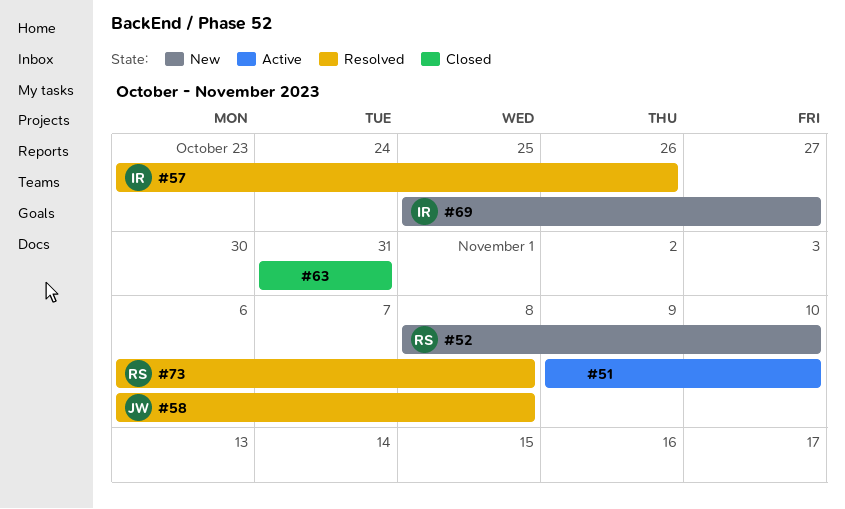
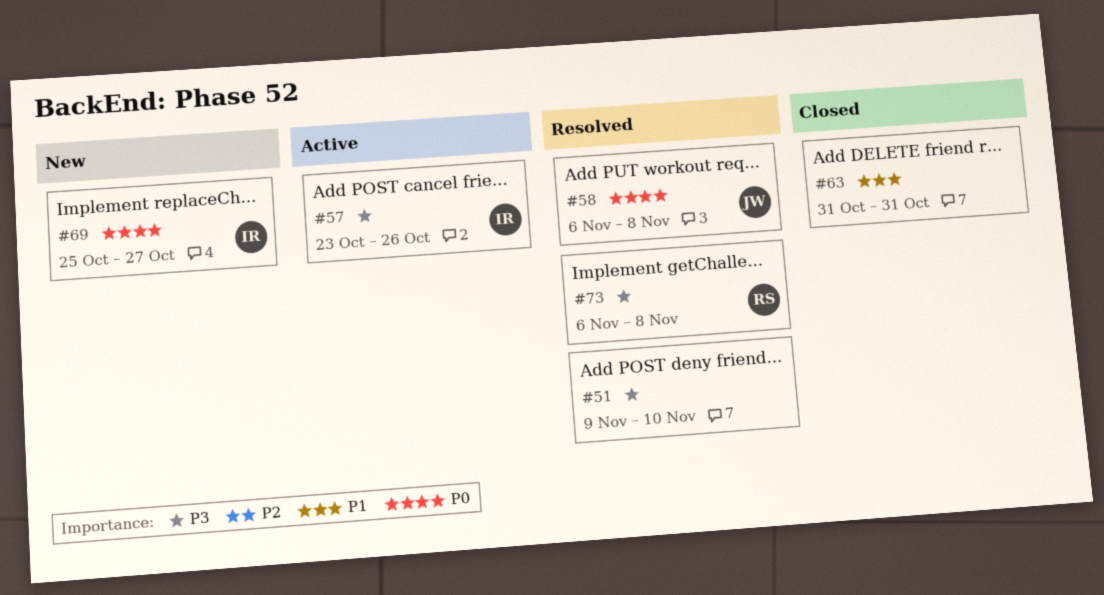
#51, status: Active -> Resolved
#52: present -> none
#57, status: Resolved -> Active

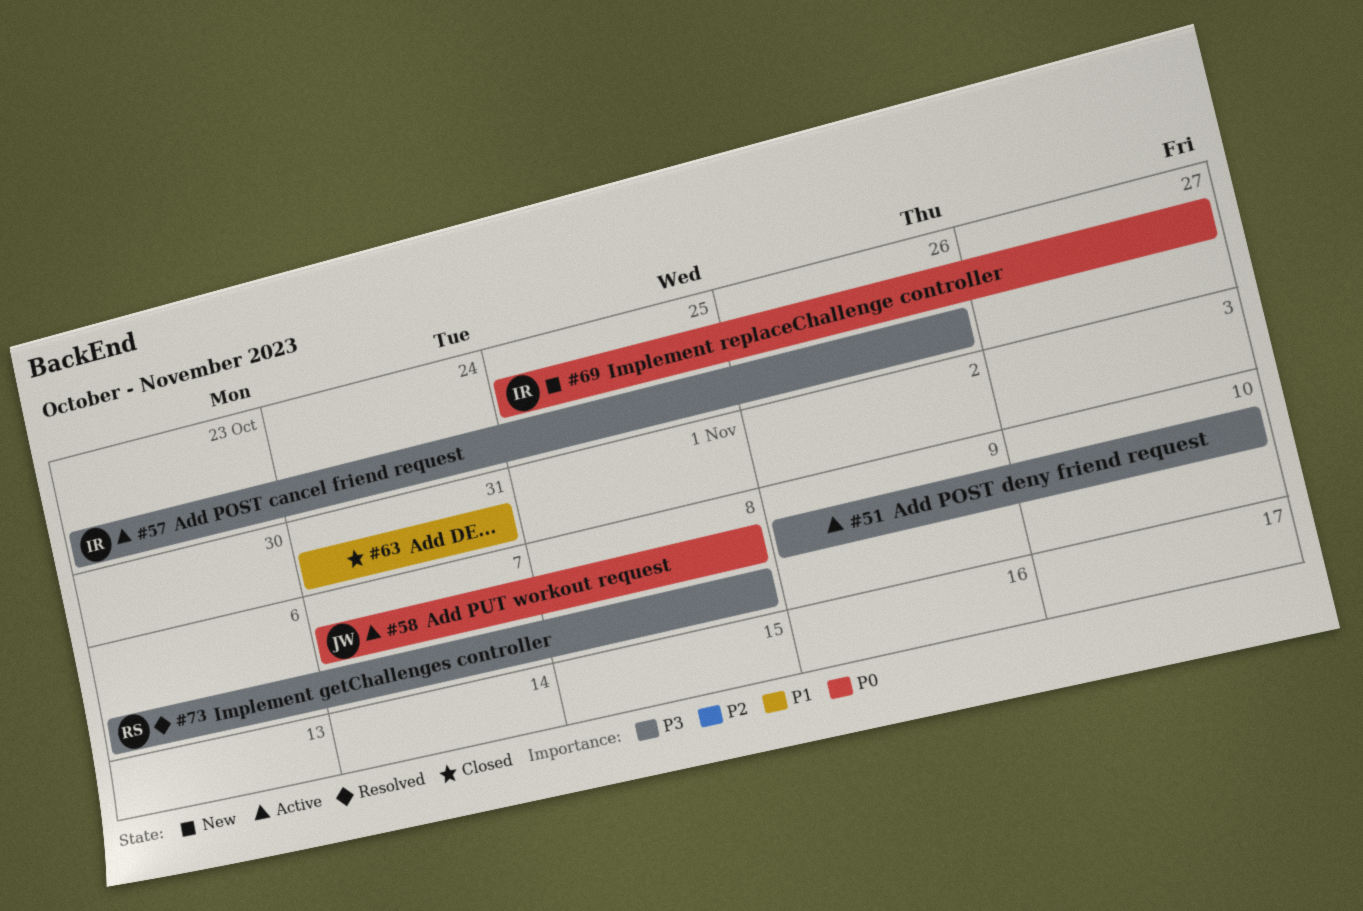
#51, status: Resolved -> Active
#58, status: Resolved -> Active
#58, start: Nov 6 -> Nov 7

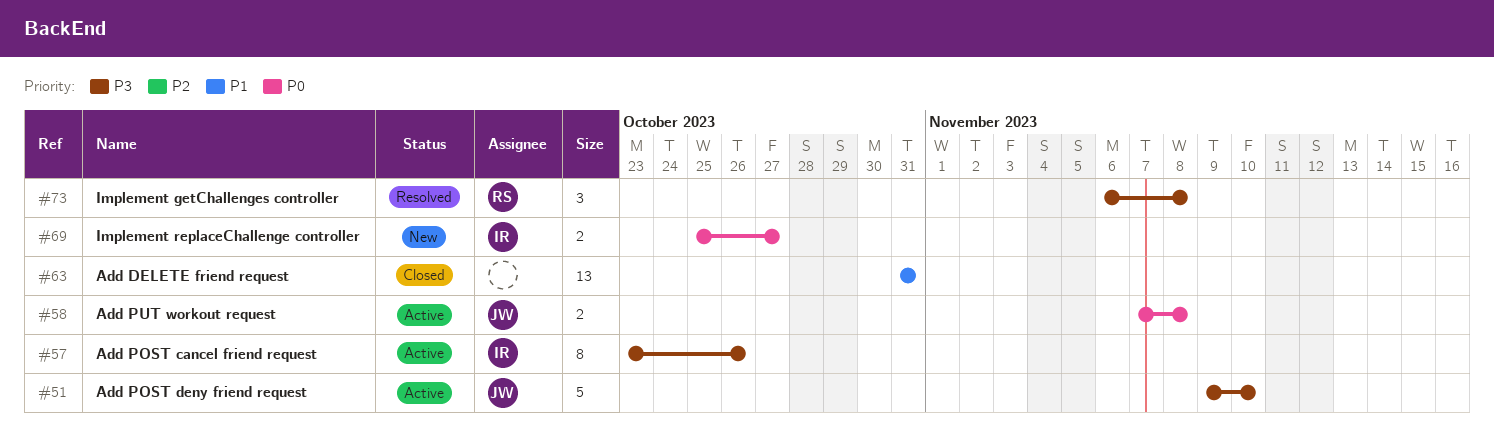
#51, owner: none -> JW

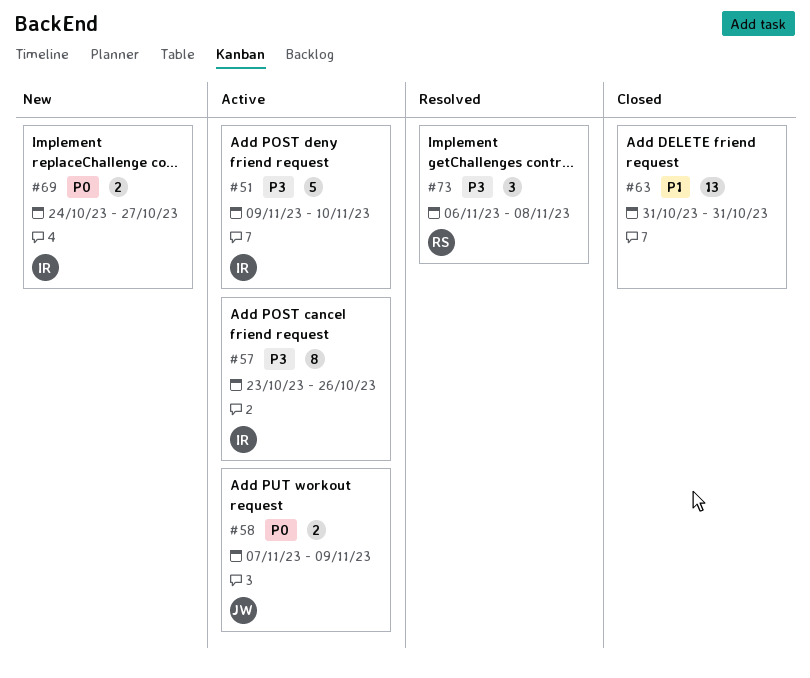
#51, owner: JW -> IR
#58, due: Nov 8 -> Nov 9
#69, start: Oct 25 -> Oct 24

